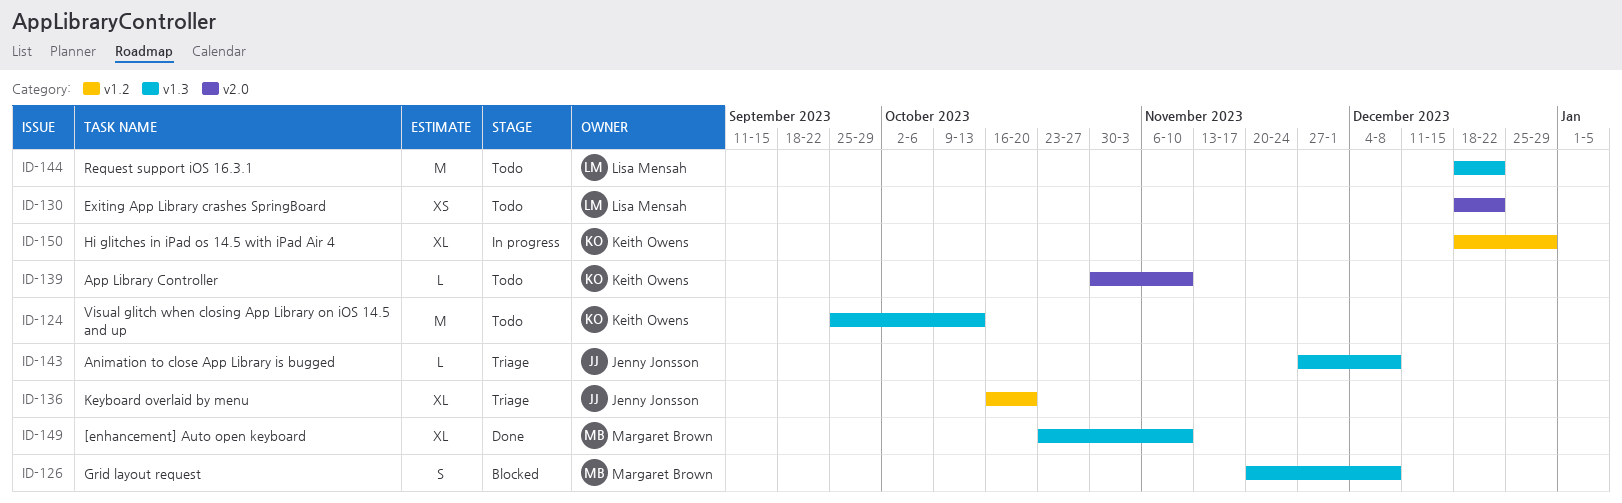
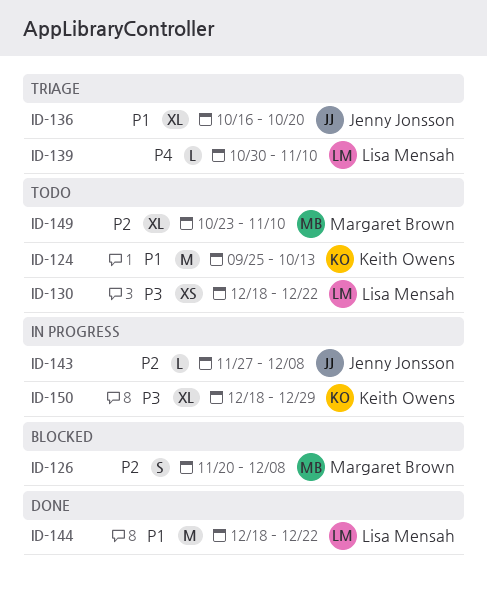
ID-139, status: Todo -> Triage
ID-139, owner: Keith Owens -> Lisa Mensah
ID-143, status: Triage -> In progress
ID-144, status: Todo -> Done
ID-149, status: Done -> Todo

